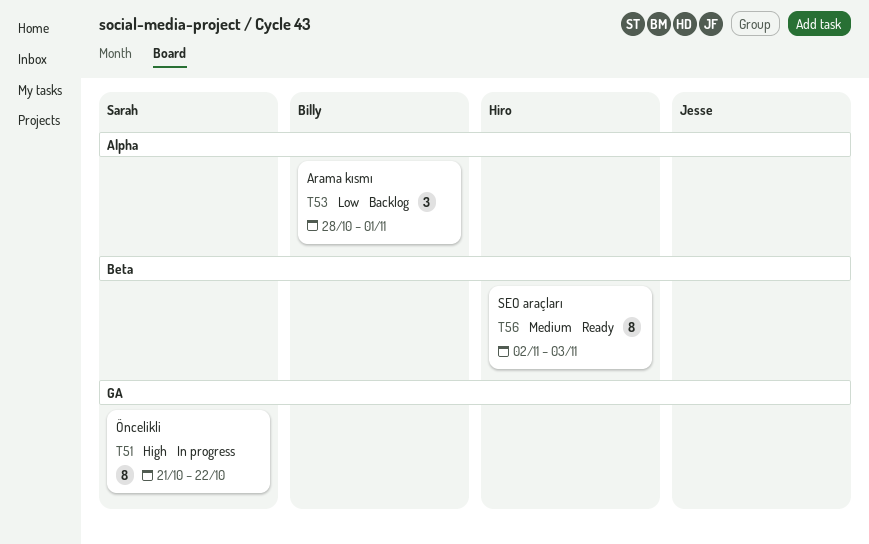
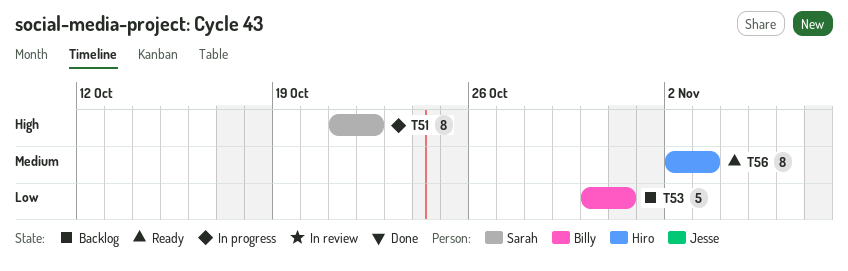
T53, estimate: 3 -> 5
T53, start: Oct 28 -> Oct 30
T53, due: Nov 1 -> Oct 31

